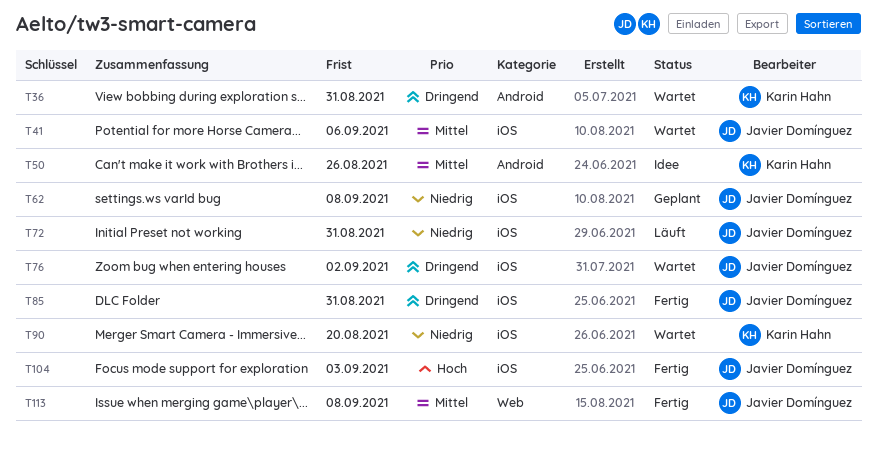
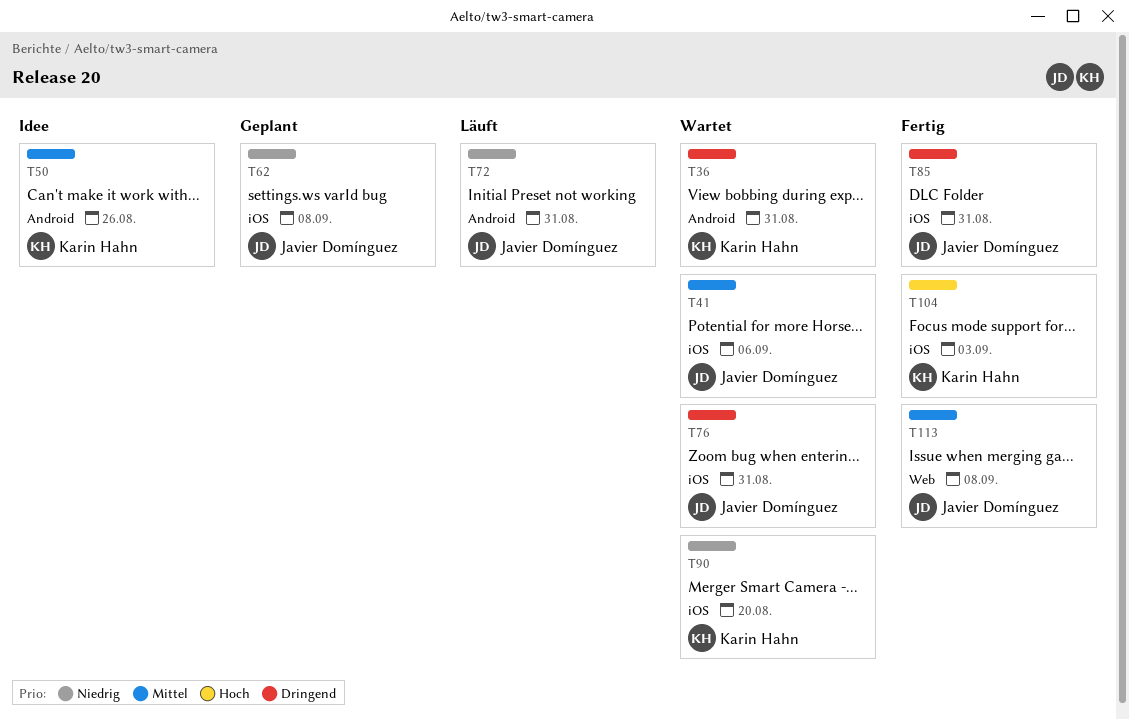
T72, label: iOS -> Android
T76, due: Sep 2 -> Aug 31
T104, owner: Javier Domínguez -> Karin Hahn

